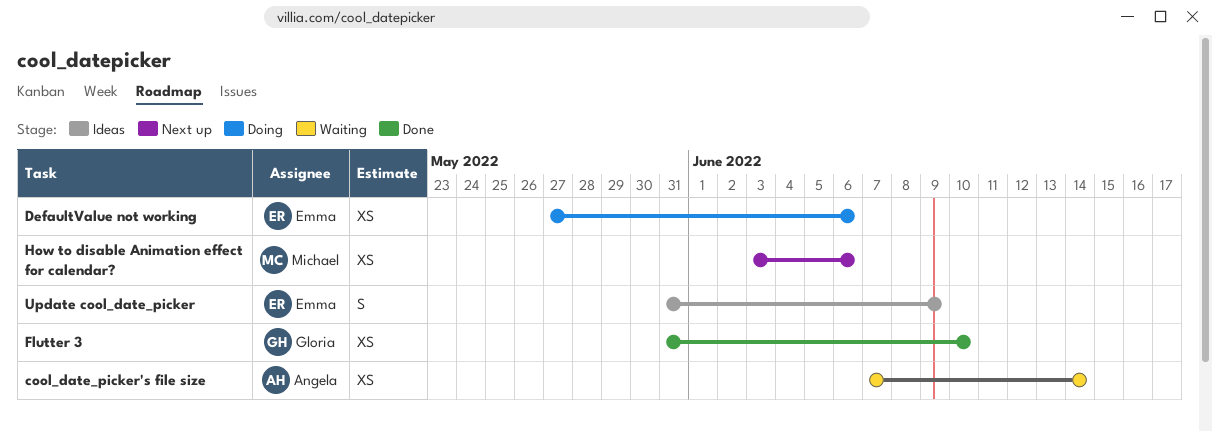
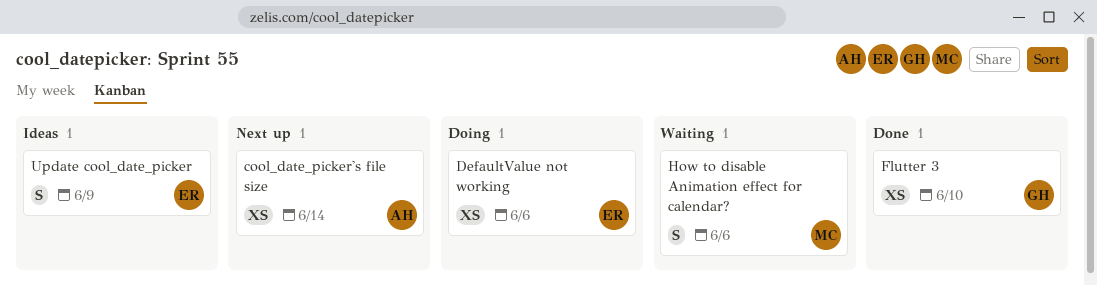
cool_date_picker's file size, status: Waiting -> Next up
How to disable Animation effect for calendar?, status: Next up -> Waiting
How to disable Animation effect for calendar?, estimate: XS -> S

